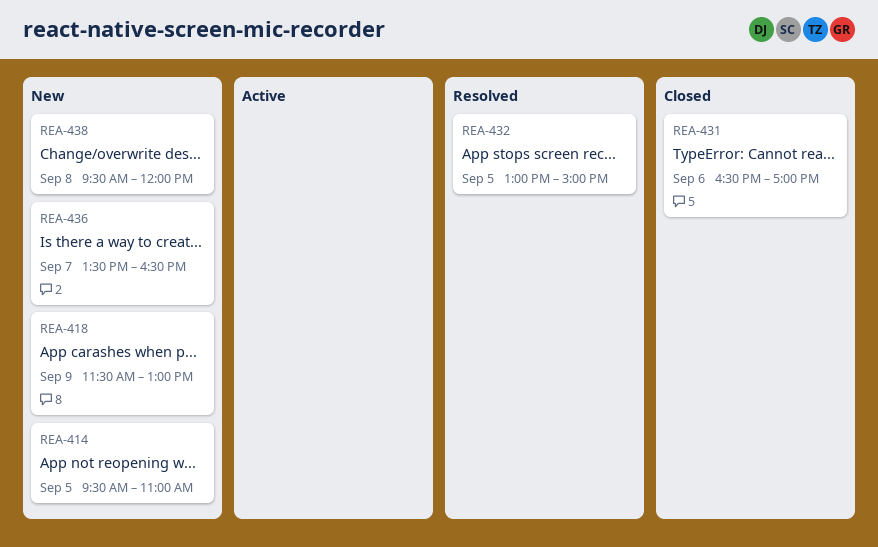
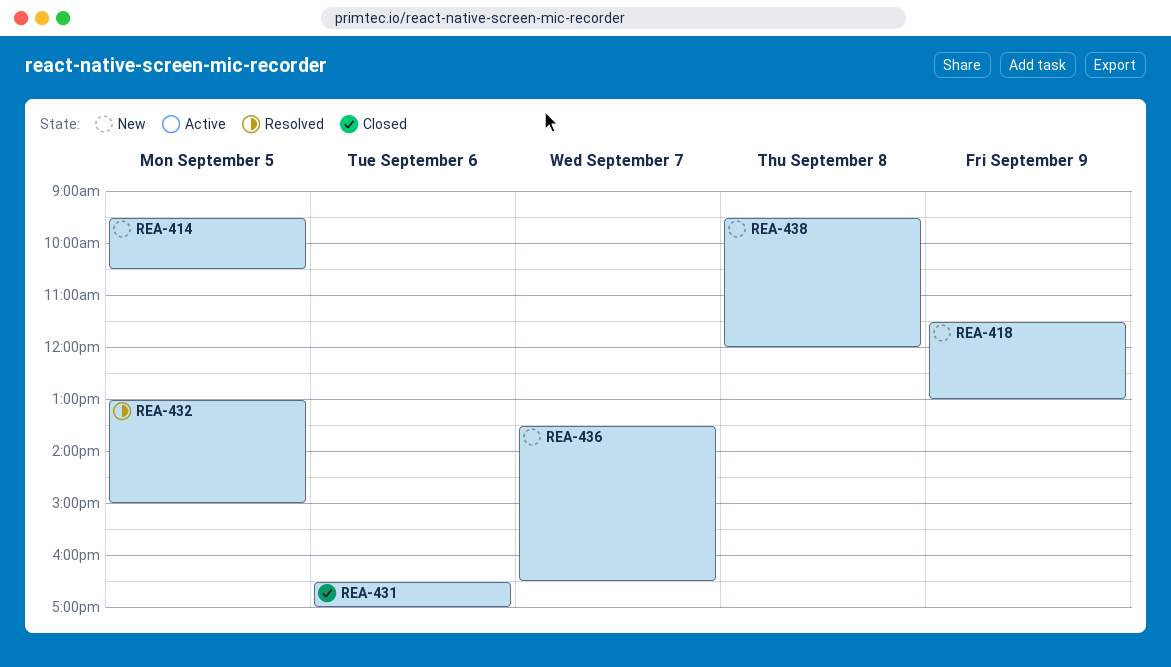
REA-414, ends: 11:00 -> 10:30

